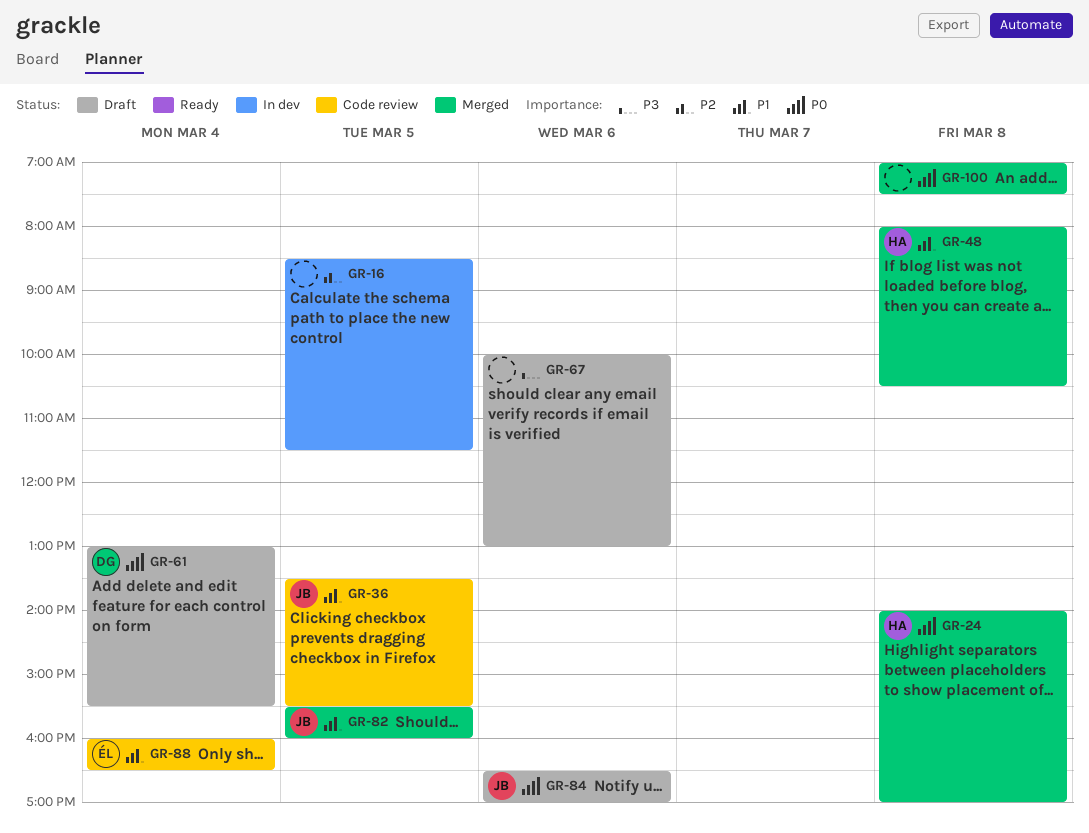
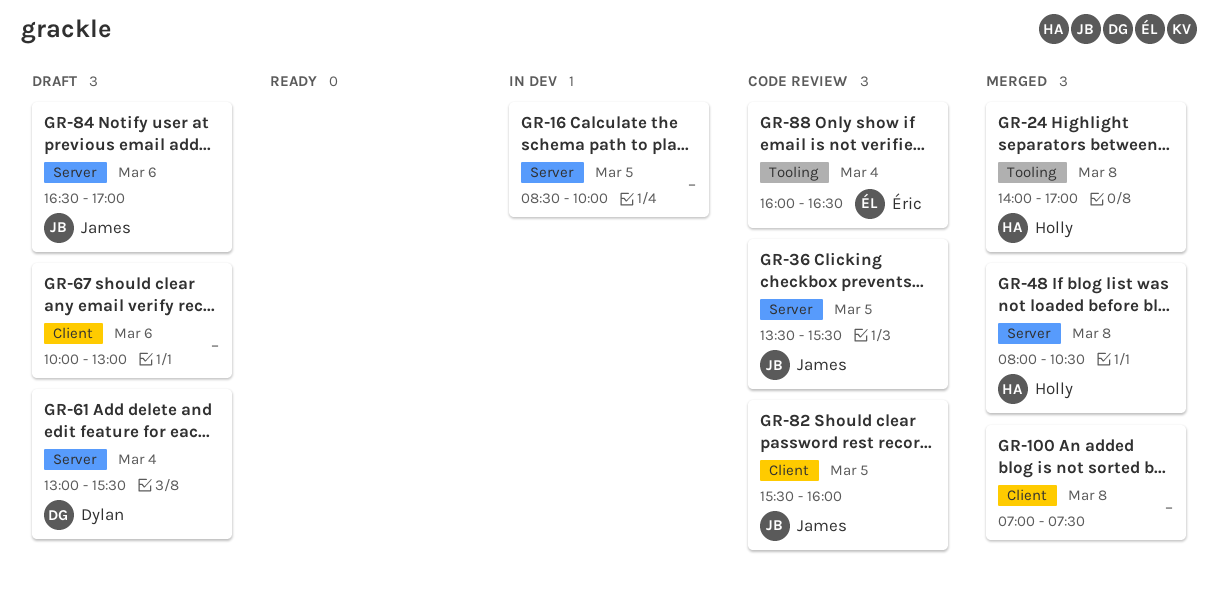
GR-16, ends: 11:30 -> 10:00
GR-82, status: Merged -> Code review

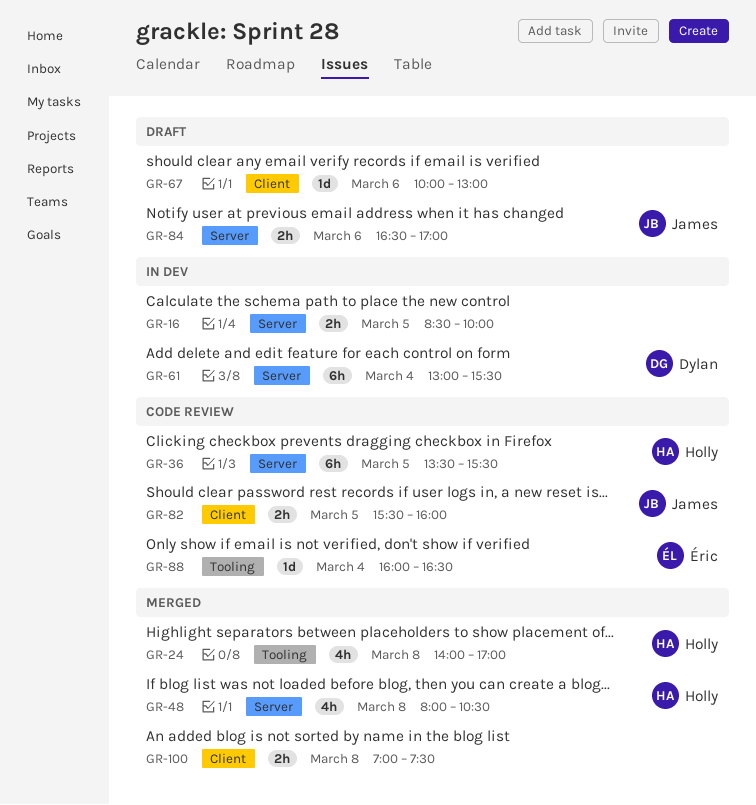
GR-36, owner: James -> Holly
GR-61, status: Draft -> In dev

